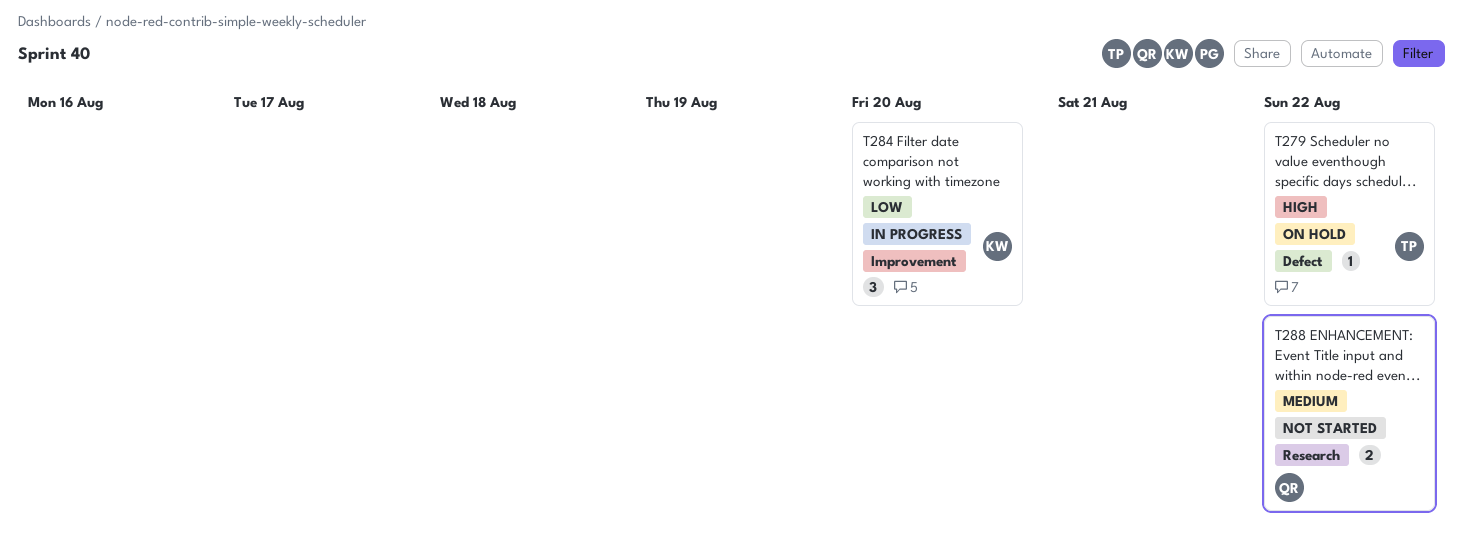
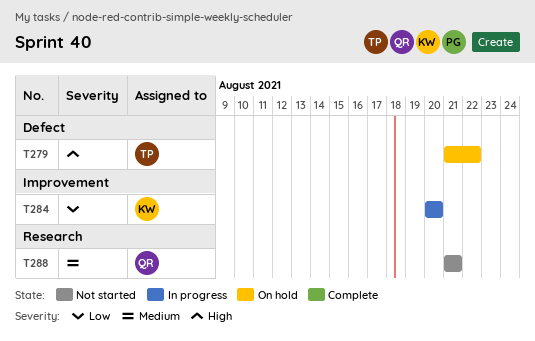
T288, due: Aug 22 -> Aug 21

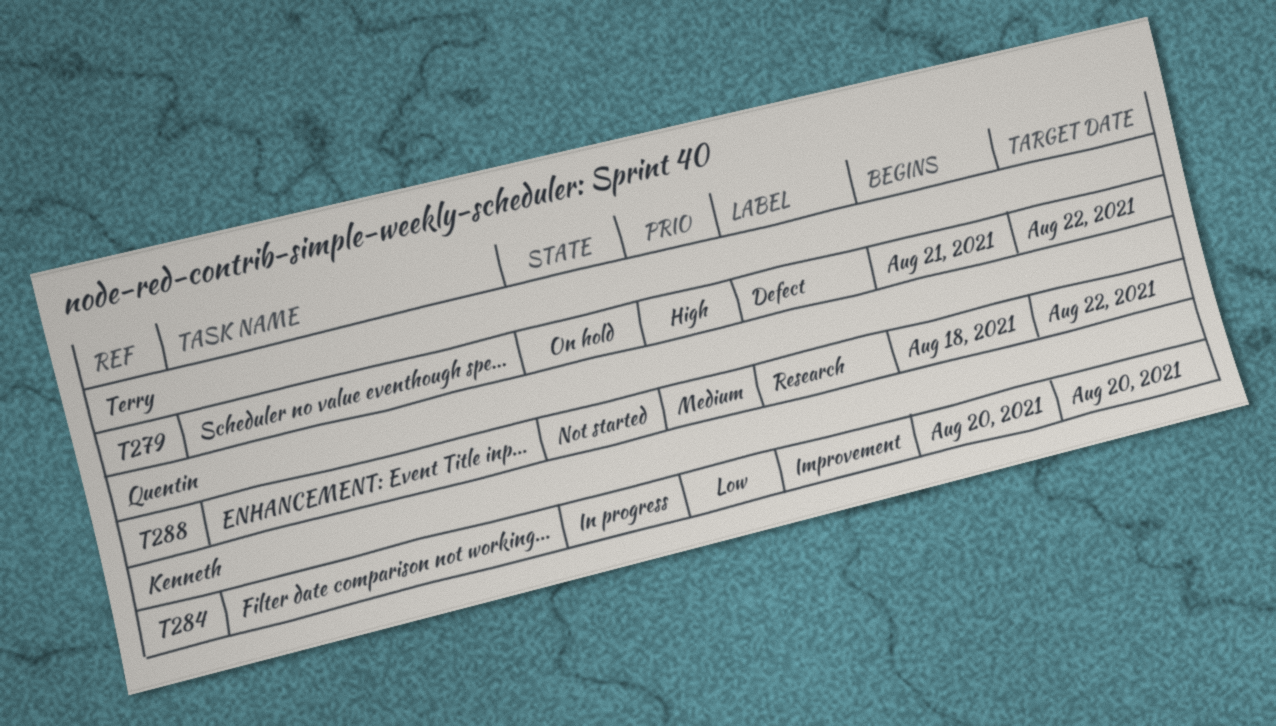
T288, start: Aug 21 -> Aug 18
T288, due: Aug 21 -> Aug 22

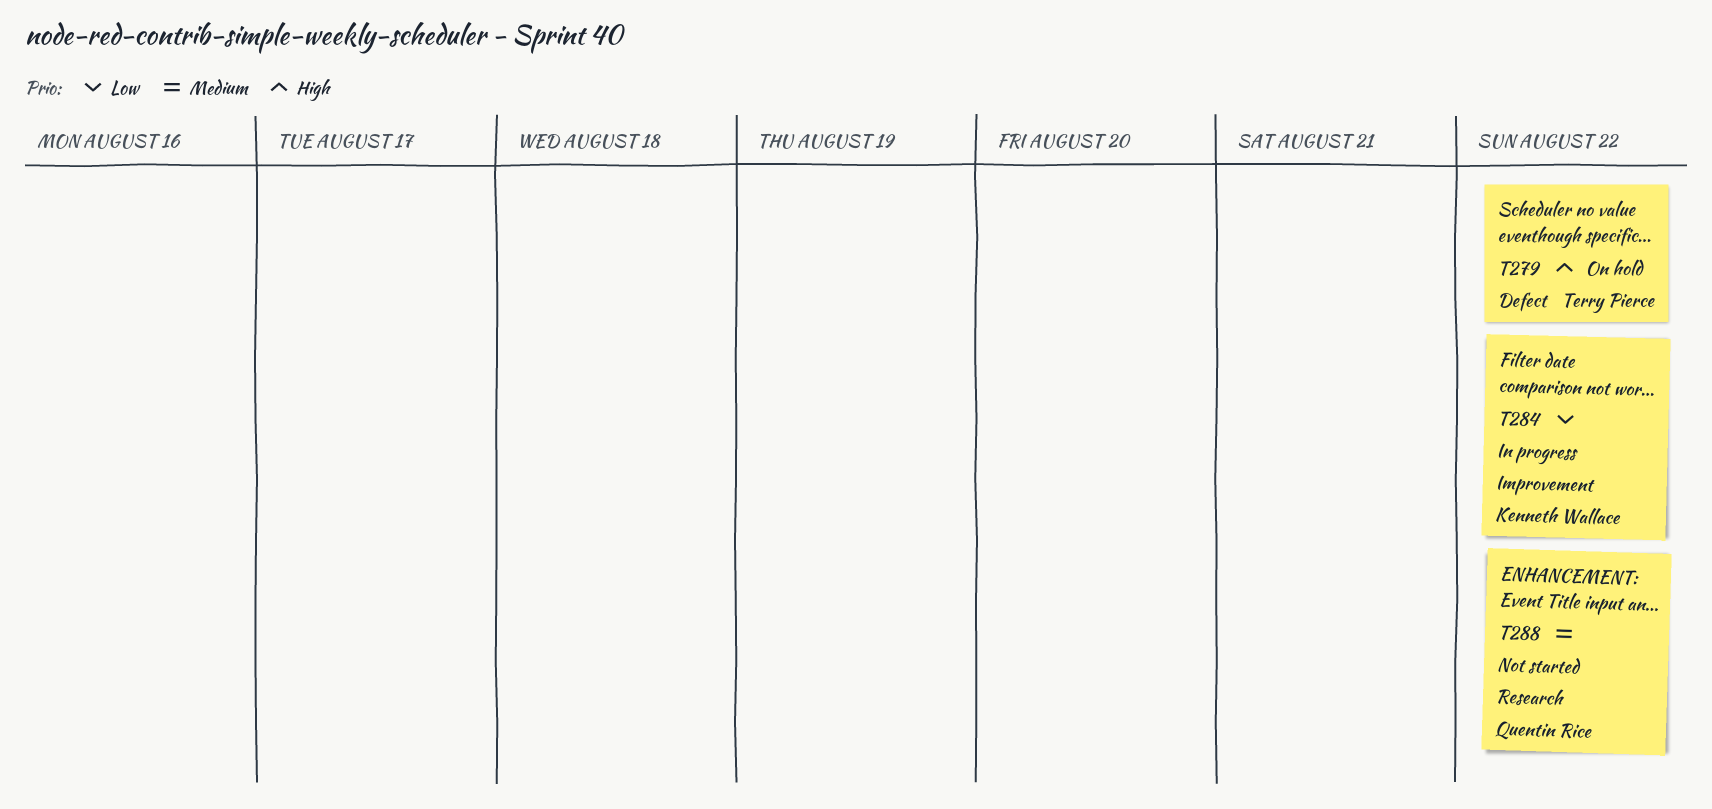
T284, due: Aug 20 -> Aug 22

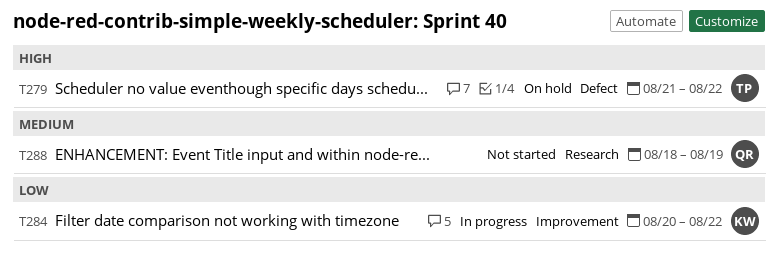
T288, due: Aug 22 -> Aug 19

